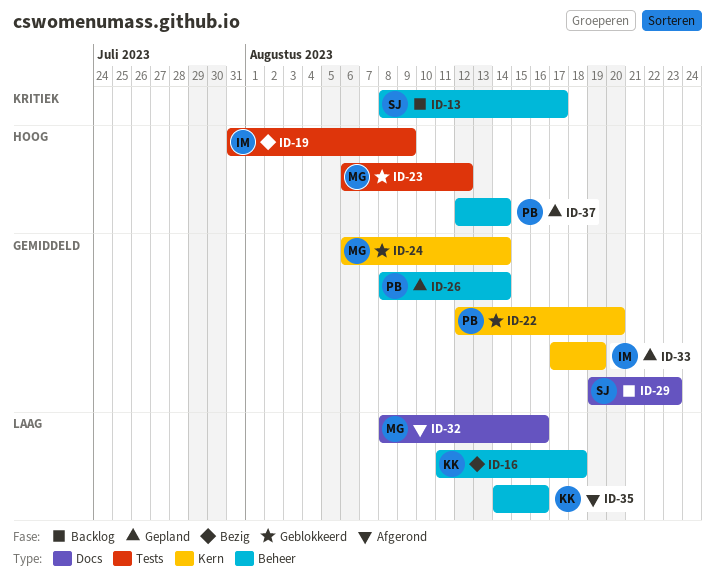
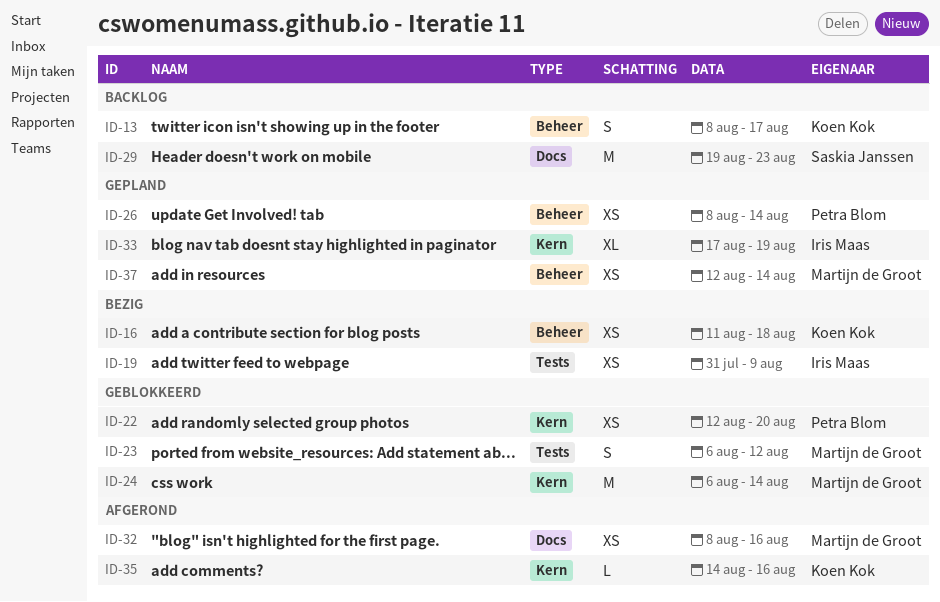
ID-13, owner: Saskia Janssen -> Koen Kok
ID-35, label: Beheer -> Kern
ID-37, owner: Petra Blom -> Martijn de Groot

